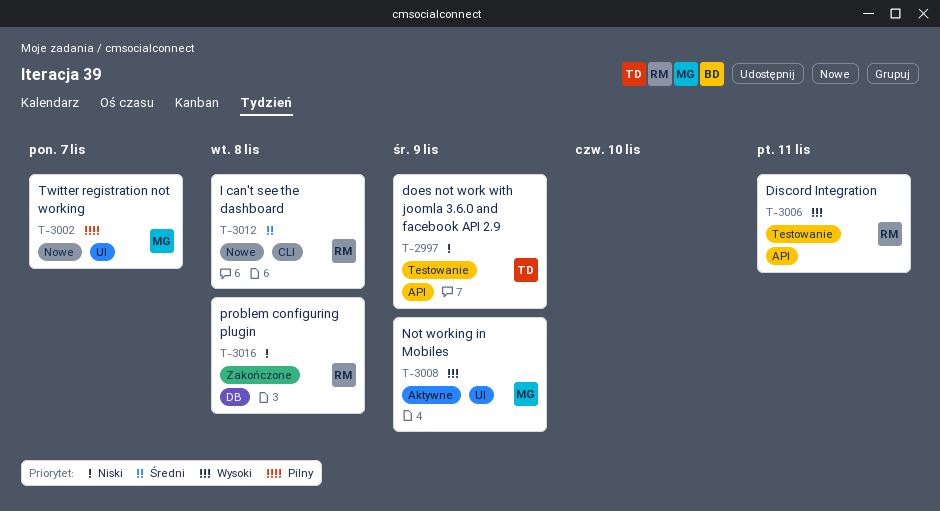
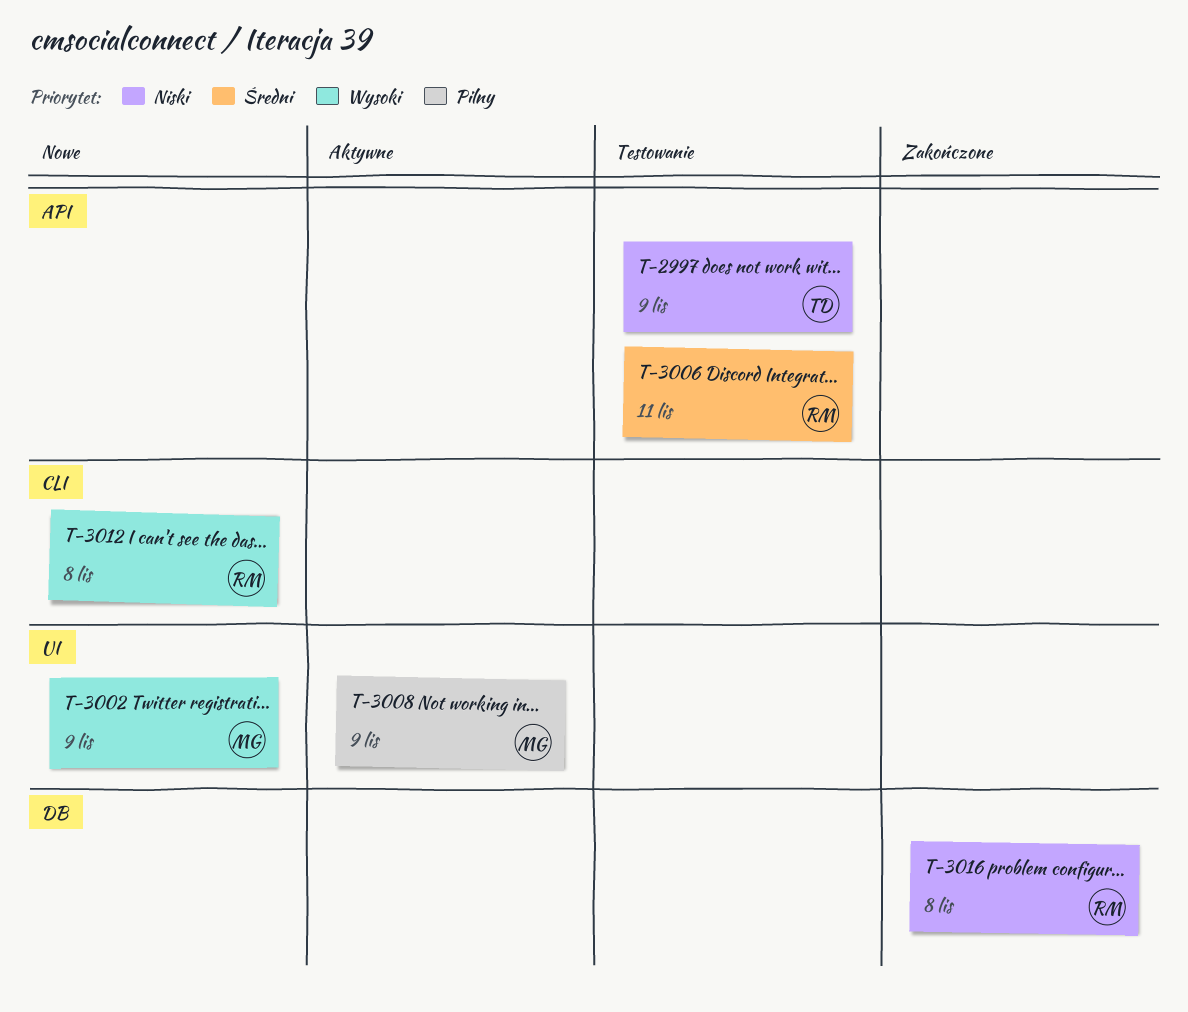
T-3002, priority: Pilny -> Wysoki
T-3002, due: Nov 7 -> Nov 9
T-3006, priority: Wysoki -> Średni
T-3008, priority: Wysoki -> Pilny
T-3012, priority: Średni -> Wysoki

